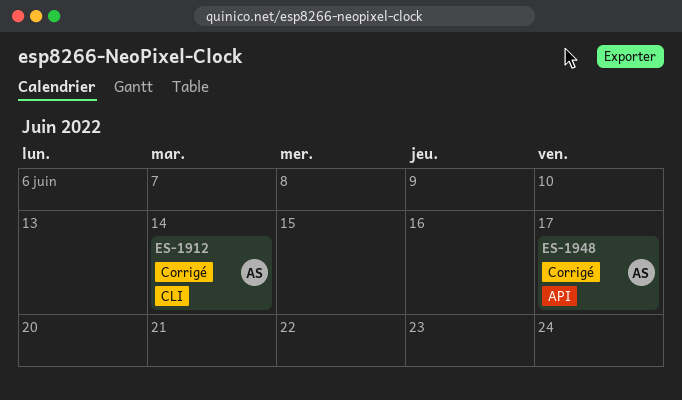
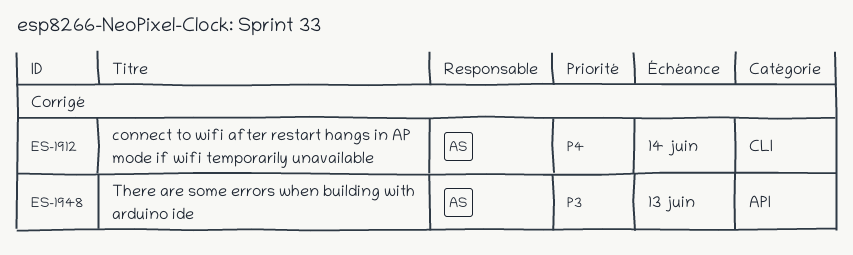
ES-1948, due: Jun 17 -> Jun 13

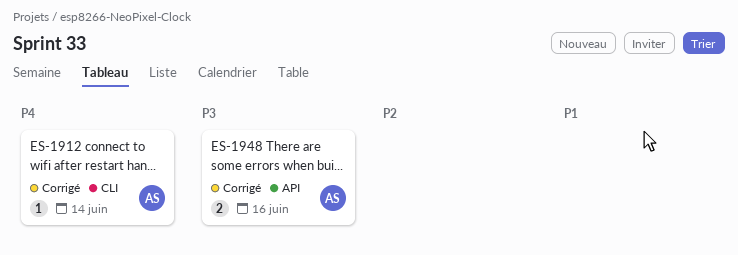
ES-1948, due: Jun 13 -> Jun 16

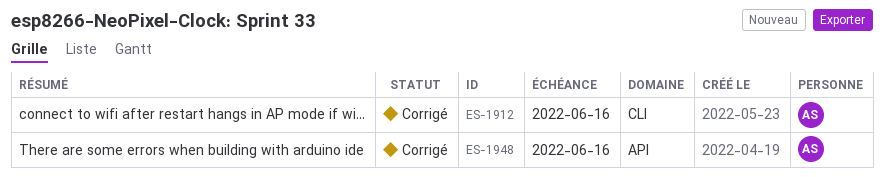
ES-1912, due: Jun 14 -> Jun 16

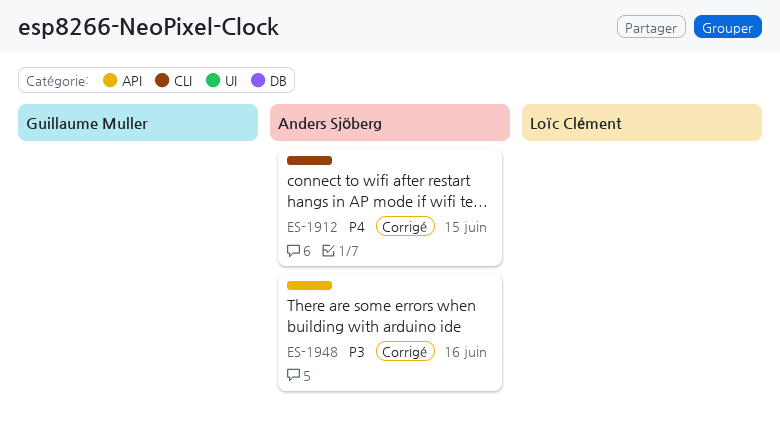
ES-1912, due: Jun 16 -> Jun 15

